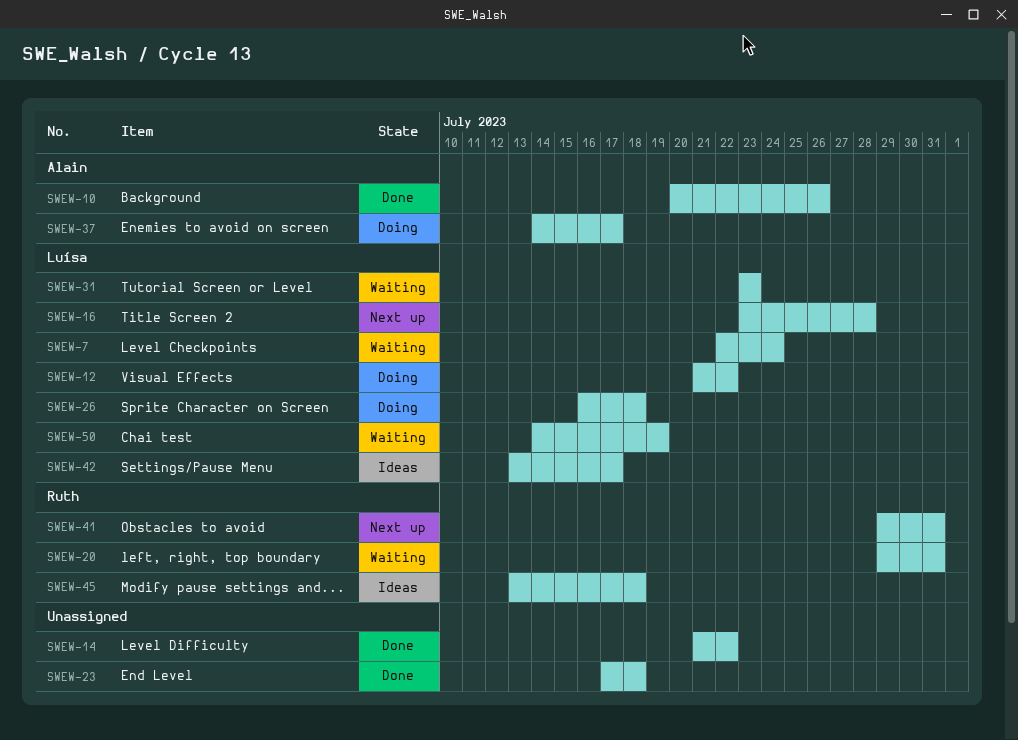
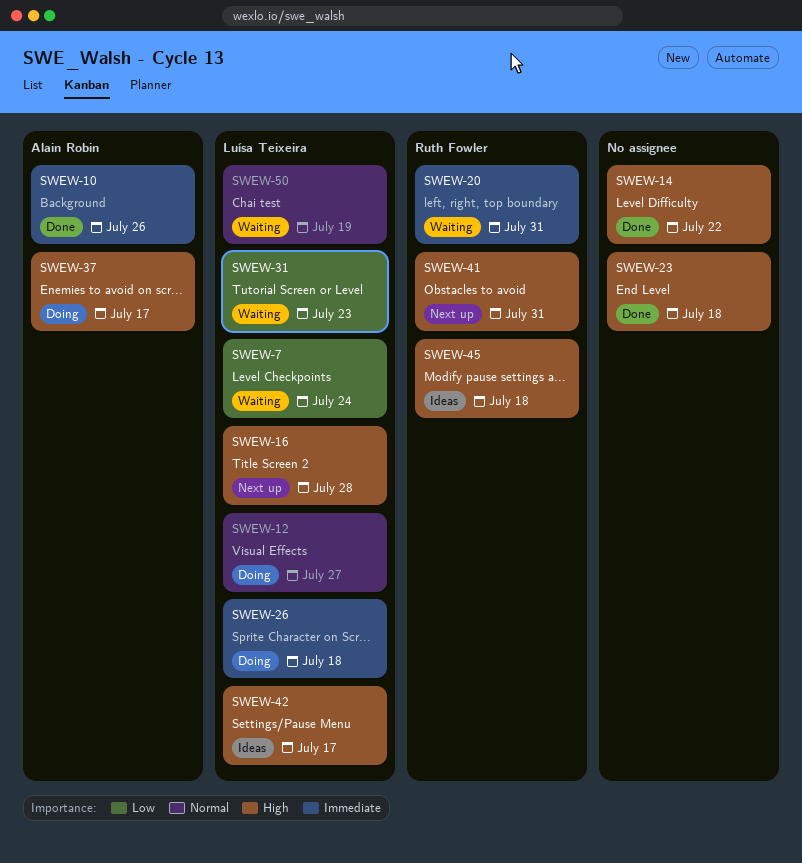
SWEW-12, due: Jul 22 -> Jul 27

